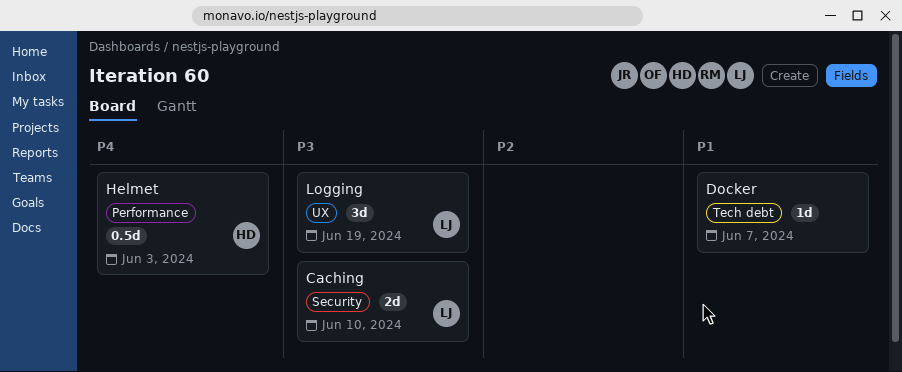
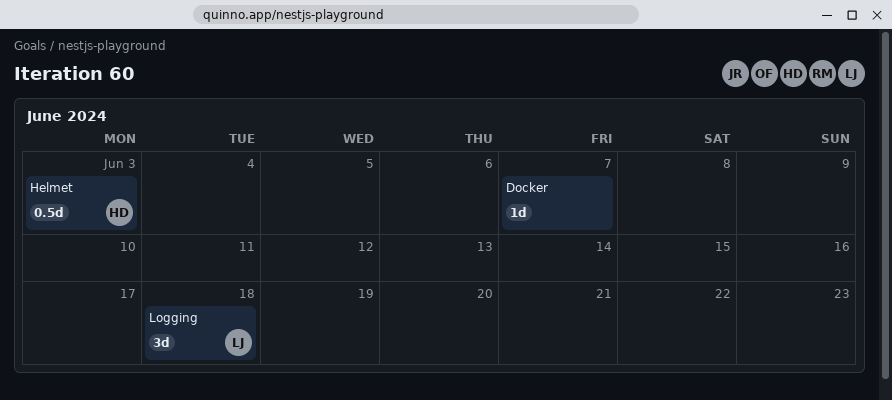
Caching: present -> none
Logging, due: Jun 19 -> Jun 18

